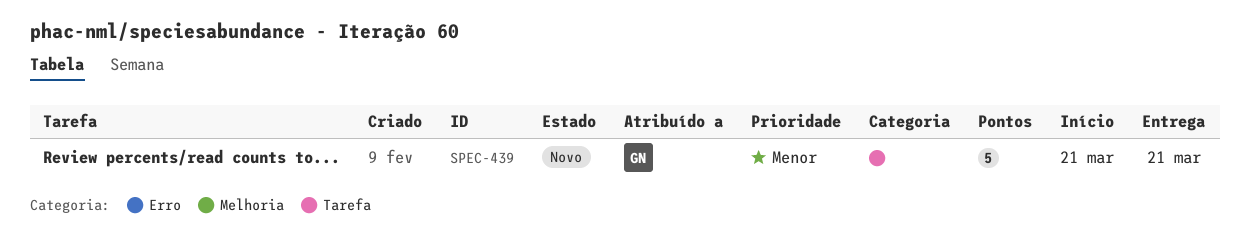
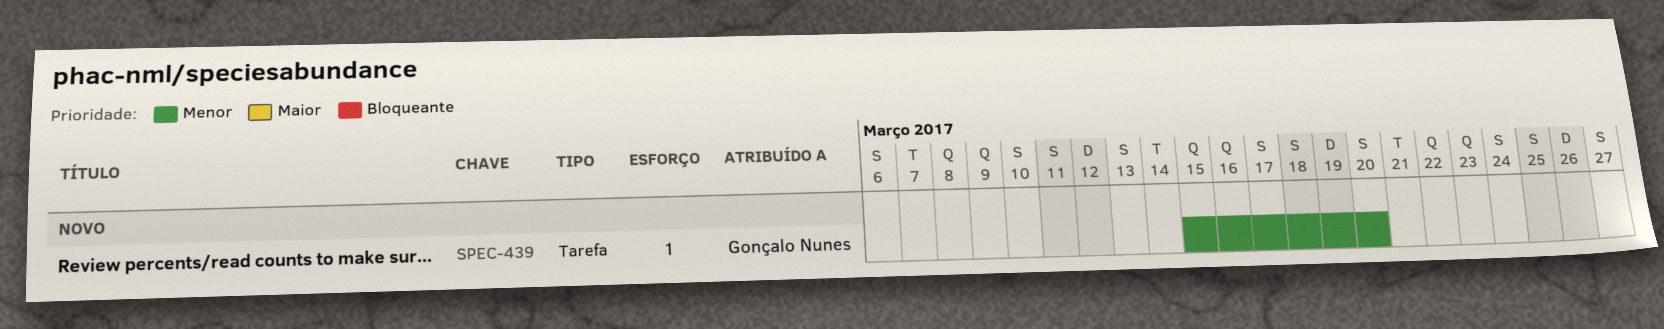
SPEC-439, estimate: 5 -> 1
SPEC-439, start: Mar 21 -> Mar 15
SPEC-439, due: Mar 21 -> Mar 20

